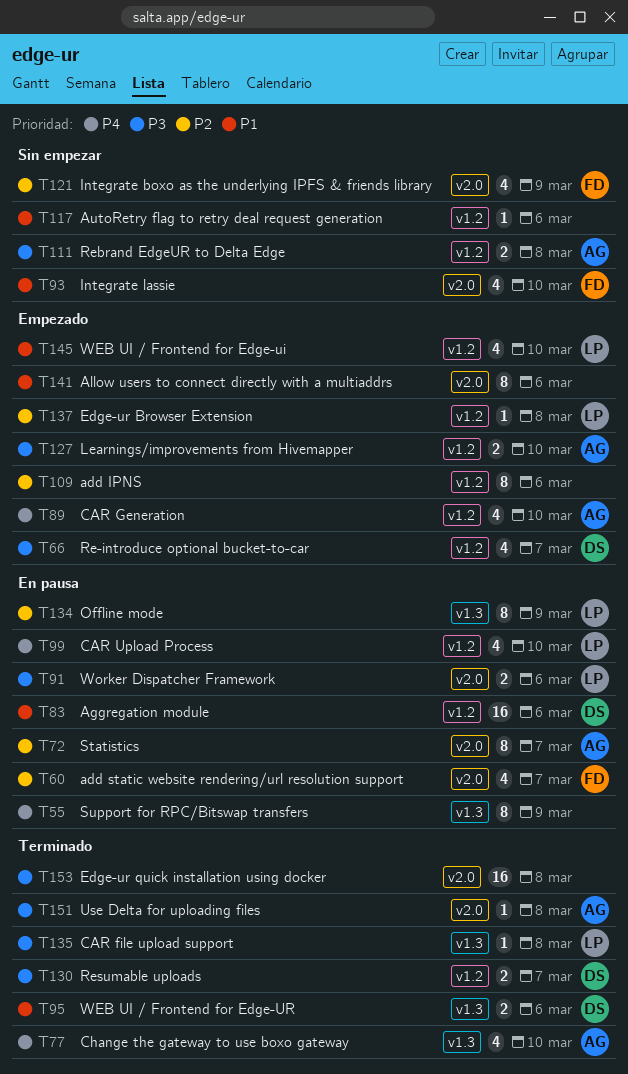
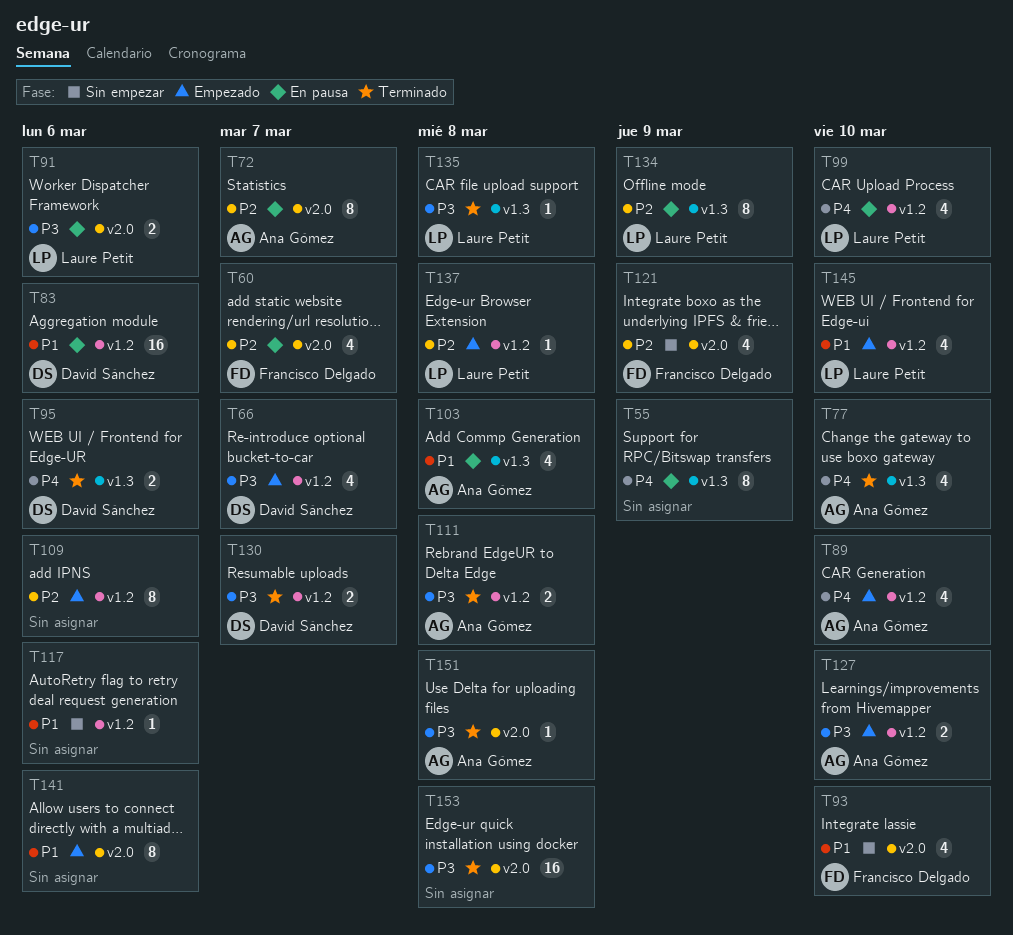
T95, priority: P1 -> P4
T103: none -> present
T111, status: Sin empezar -> Terminado

